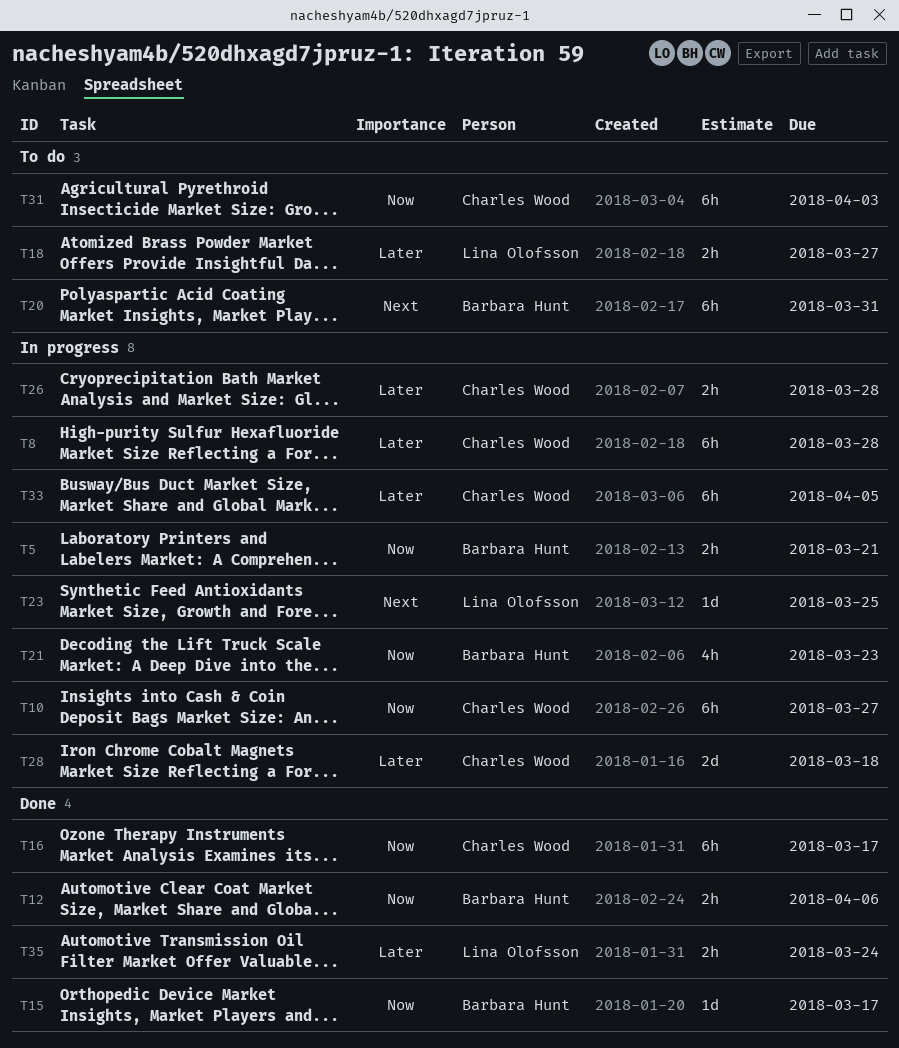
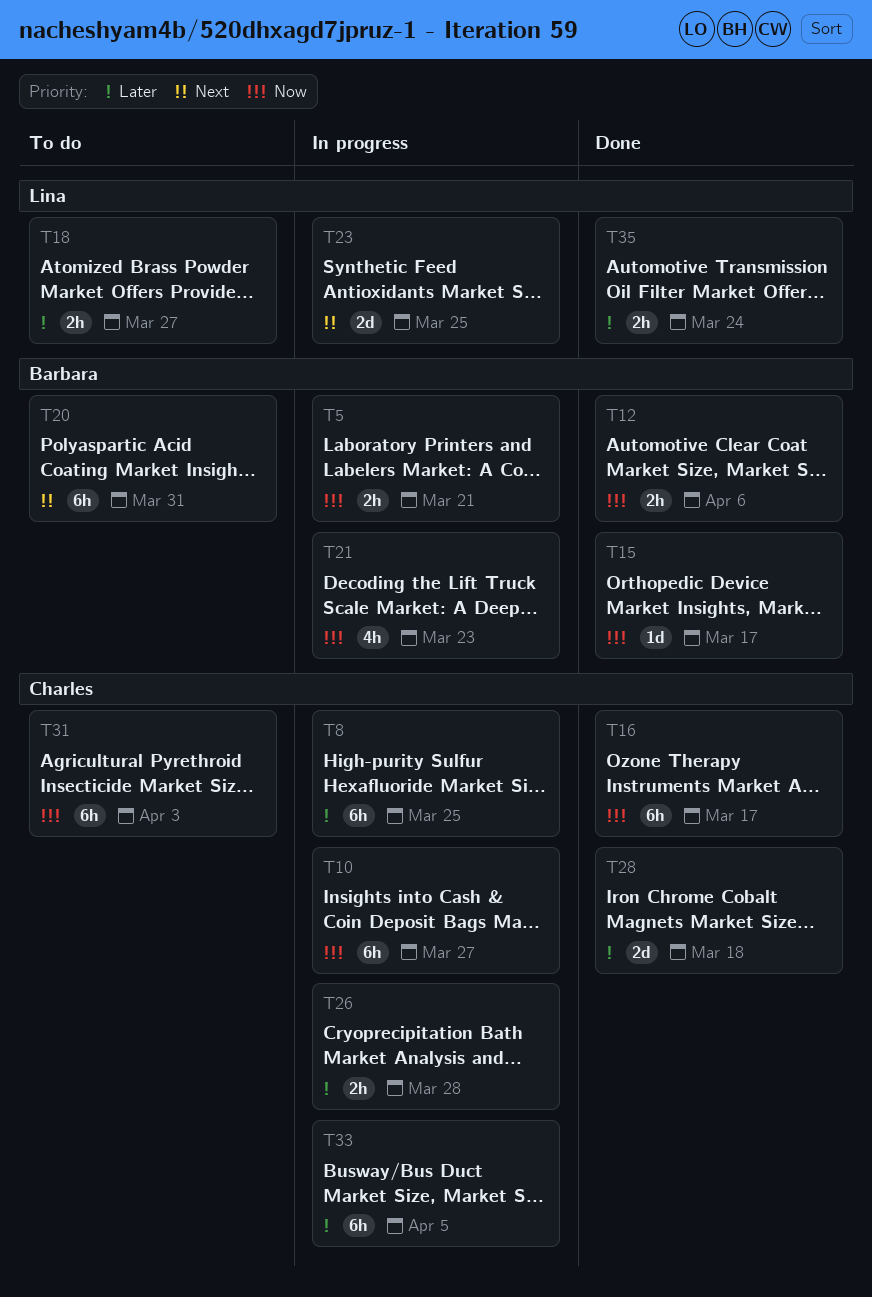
T8, due: Mar 28 -> Mar 25
T23, estimate: 1d -> 2d
T28, status: In progress -> Done

